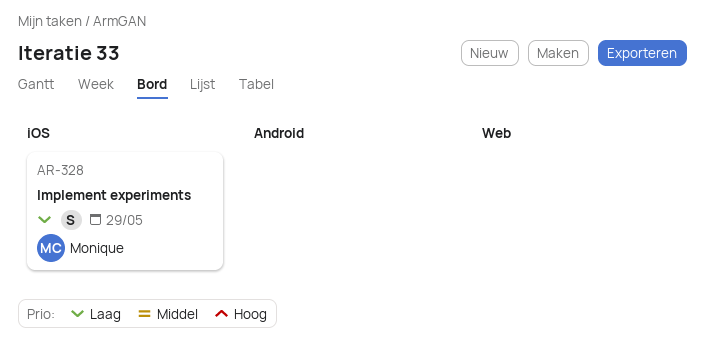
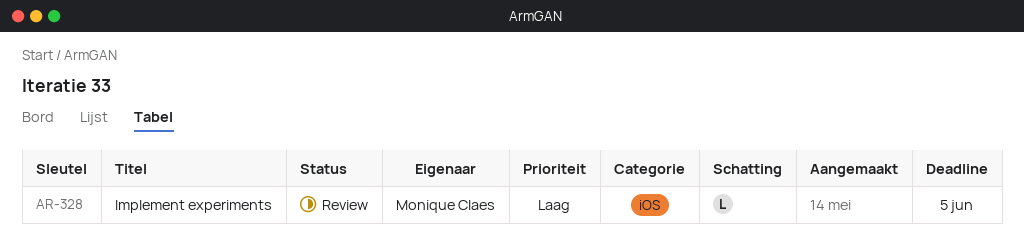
AR-328, estimate: S -> L
AR-328, due: May 29 -> Jun 5

